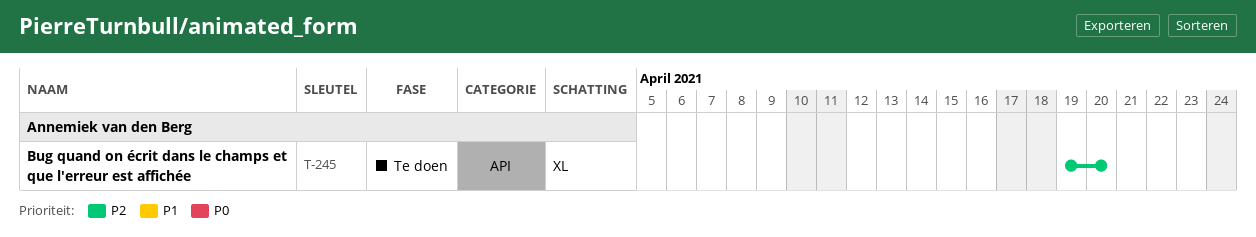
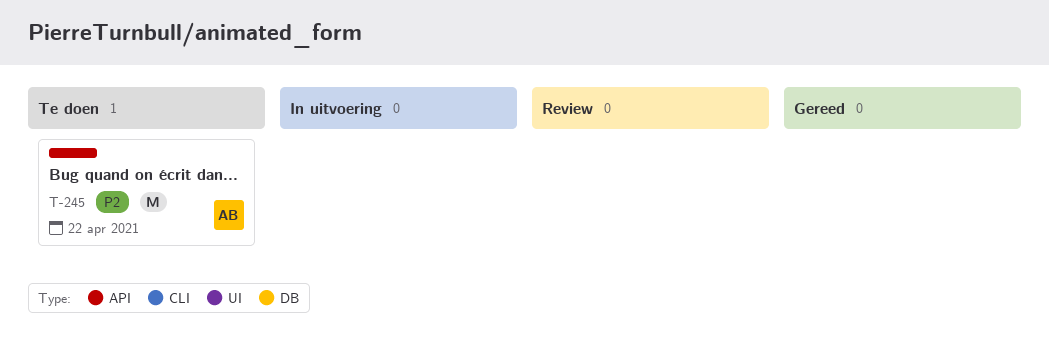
T-245, estimate: XL -> M
T-245, due: Apr 20 -> Apr 22

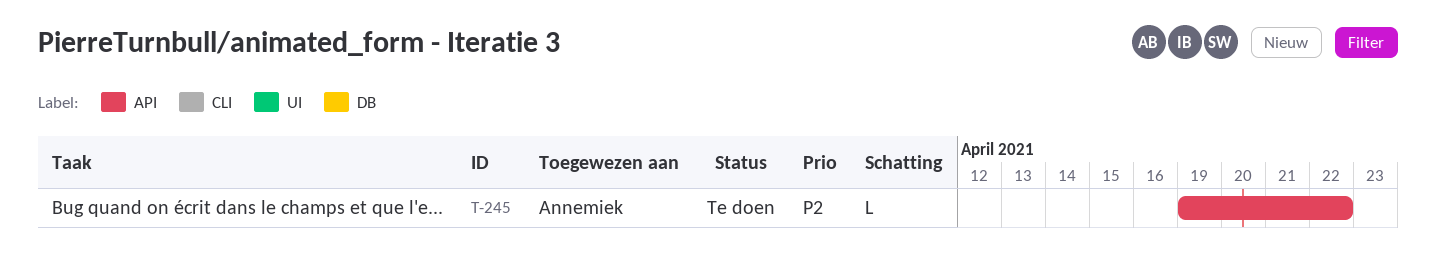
T-245, estimate: M -> L

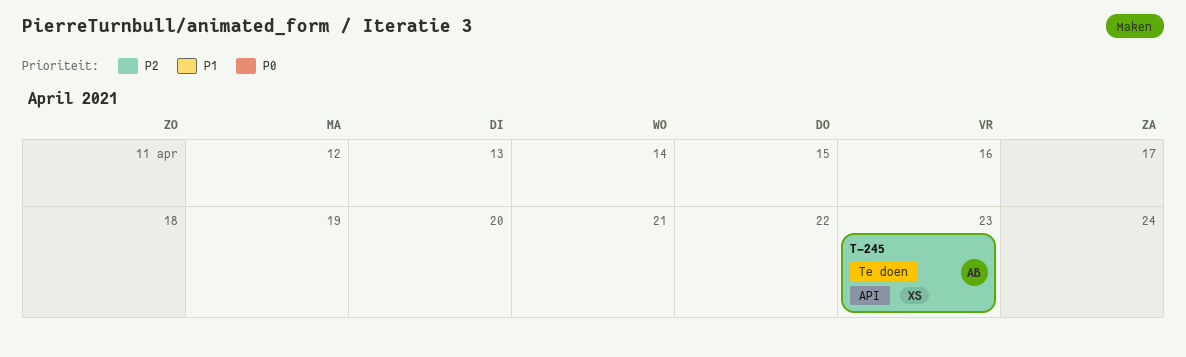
T-245, estimate: L -> XS
T-245, due: Apr 22 -> Apr 23

